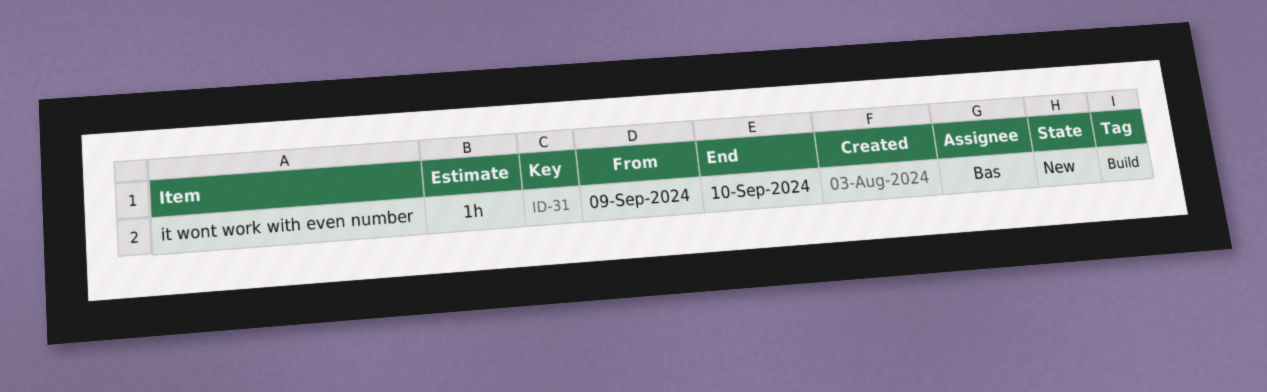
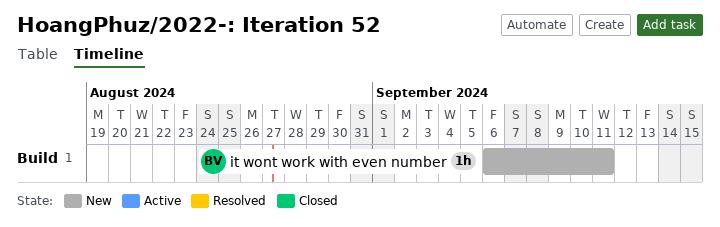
it wont work with even number, start: Sep 9 -> Sep 6
it wont work with even number, due: Sep 10 -> Sep 11

